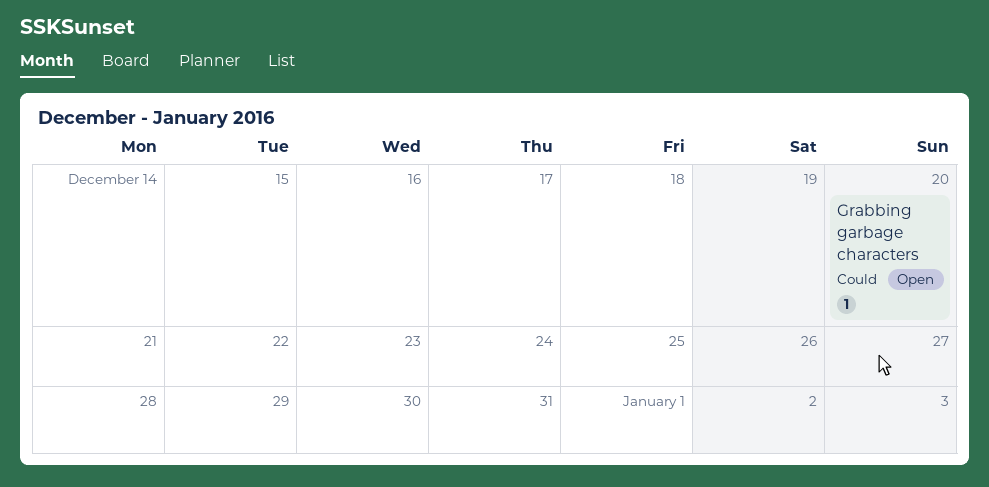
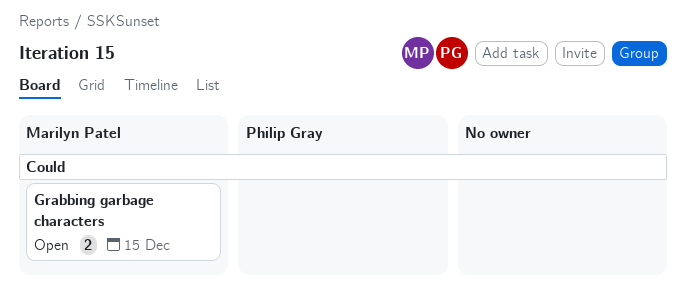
Grabbing garbage characters, estimate: 1 -> 2
Grabbing garbage characters, due: Dec 20 -> Dec 15

